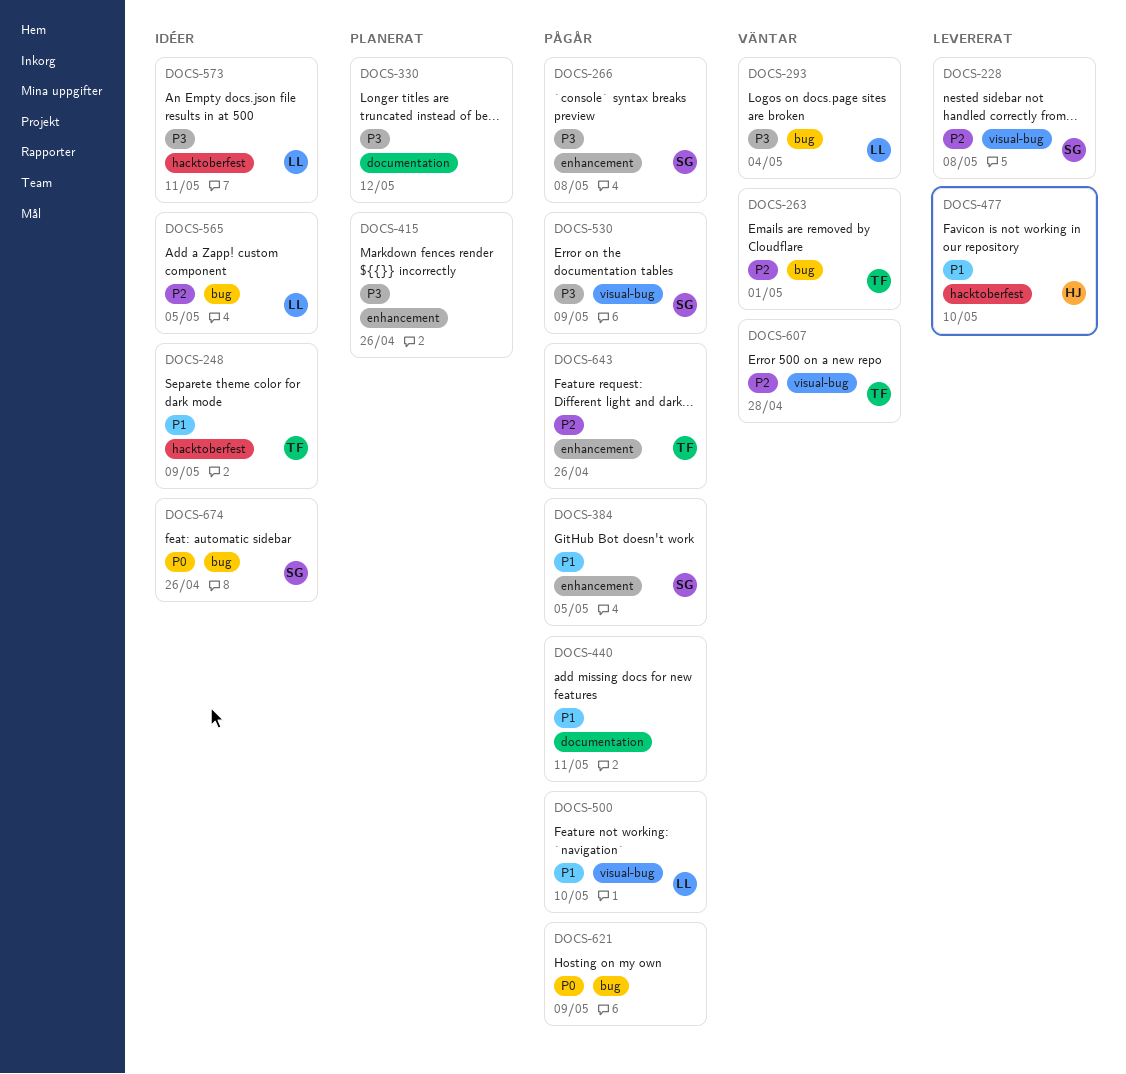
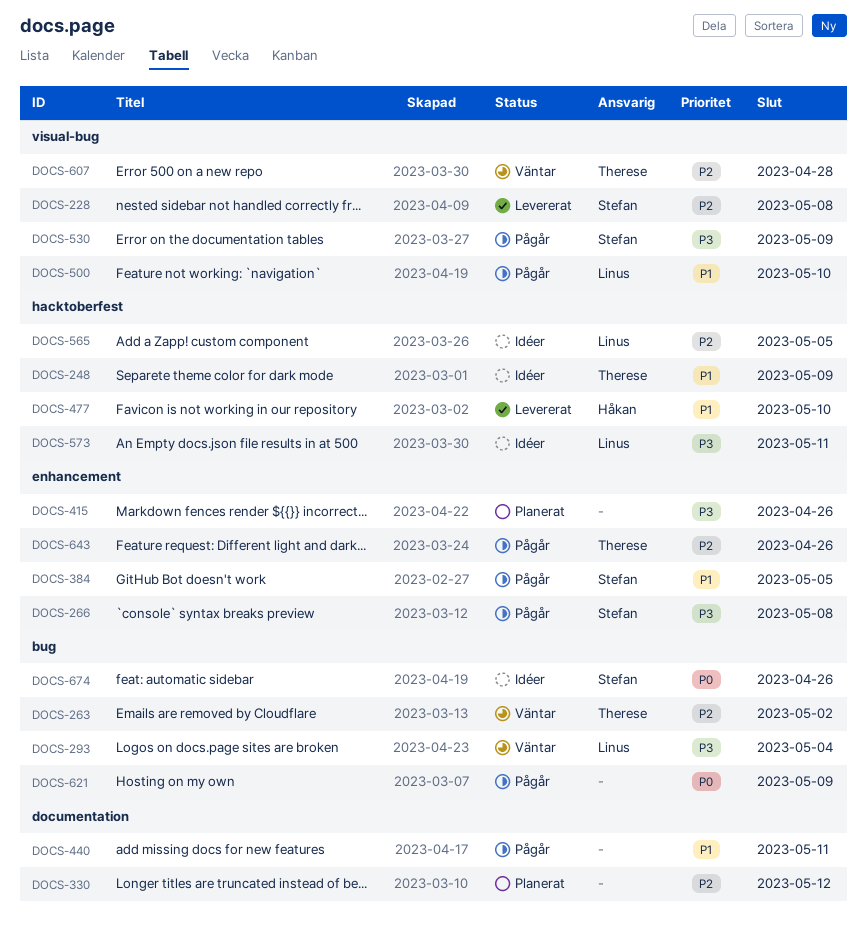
DOCS-263, due: May 1 -> May 2
DOCS-330, priority: P3 -> P2
DOCS-565, label: bug -> hacktoberfest

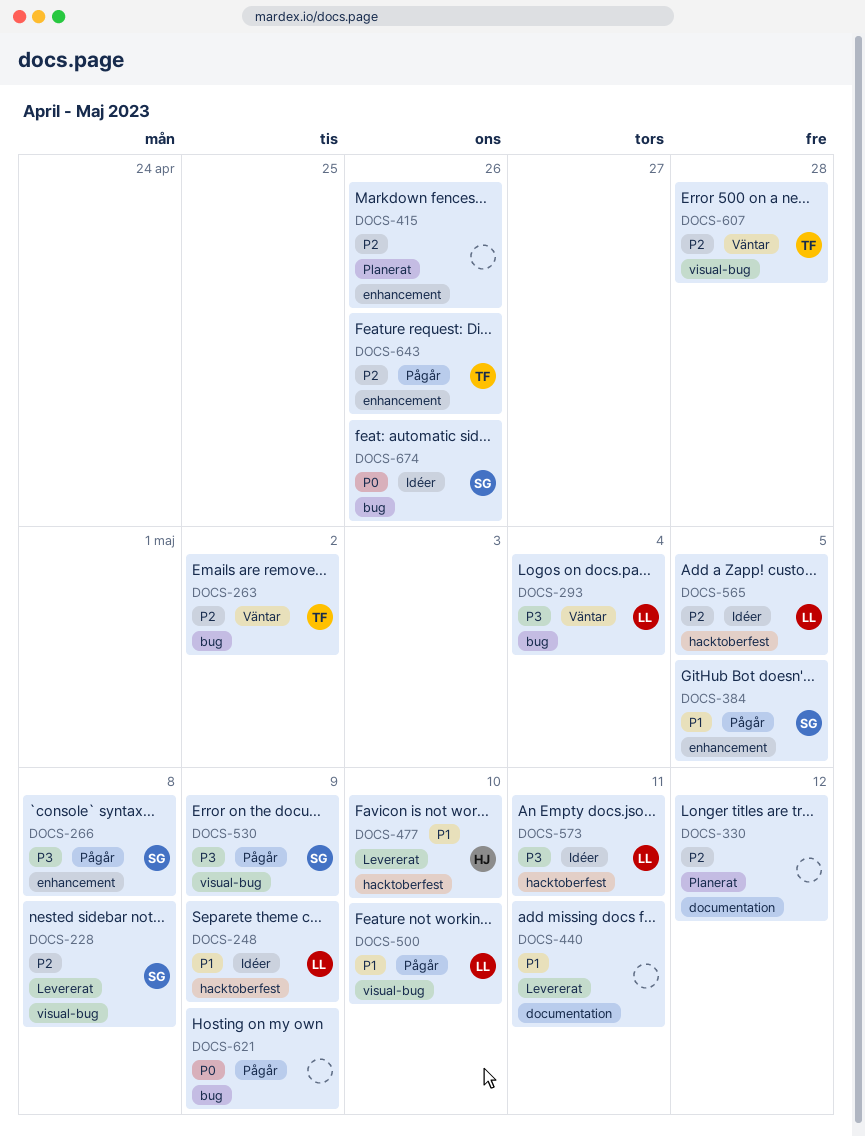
DOCS-248, owner: Therese -> Linus
DOCS-415, priority: P3 -> P2
DOCS-440, status: Pågår -> Levererat

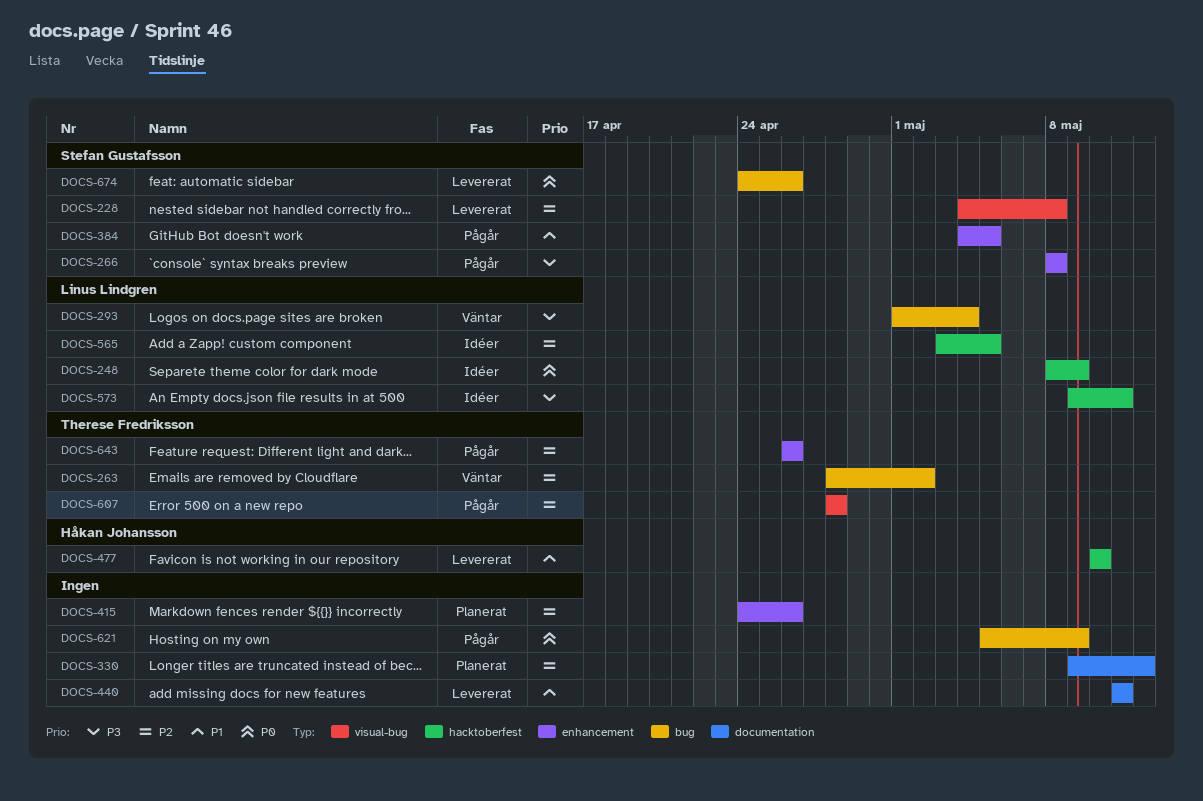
DOCS-248, priority: P1 -> P0
DOCS-500: present -> none
DOCS-530: present -> none
DOCS-607, status: Väntar -> Pågår
DOCS-674, status: Idéer -> Levererat

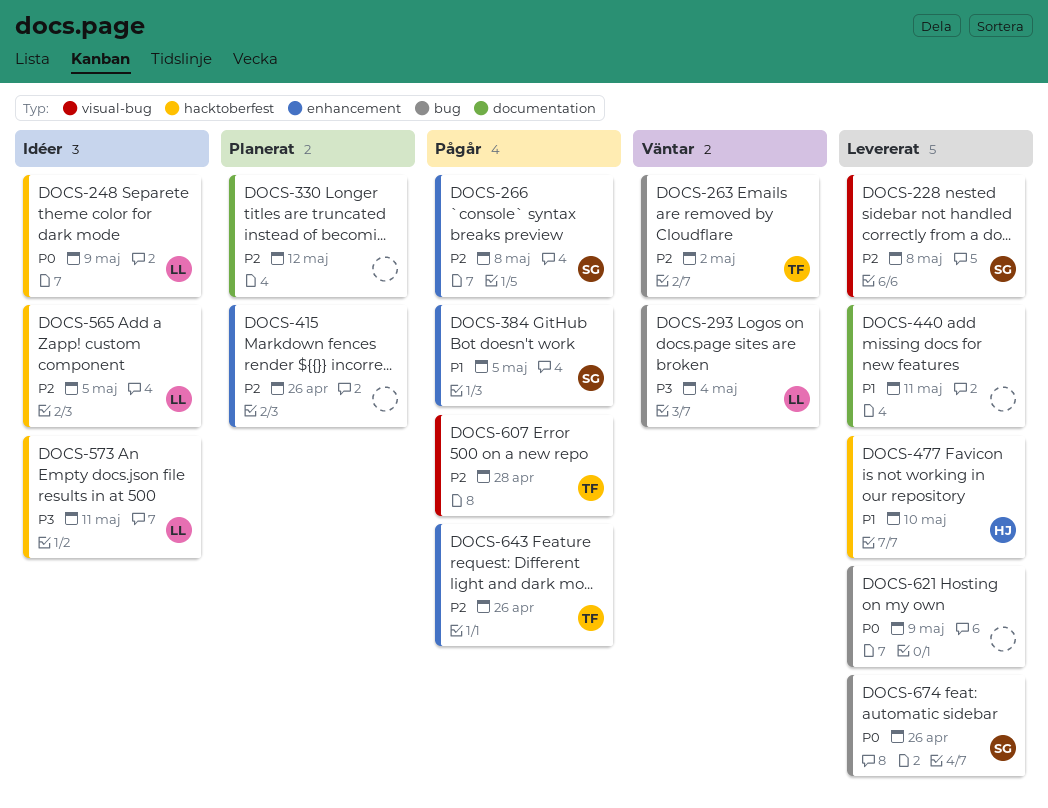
DOCS-266, priority: P3 -> P2
DOCS-621, status: Pågår -> Levererat

